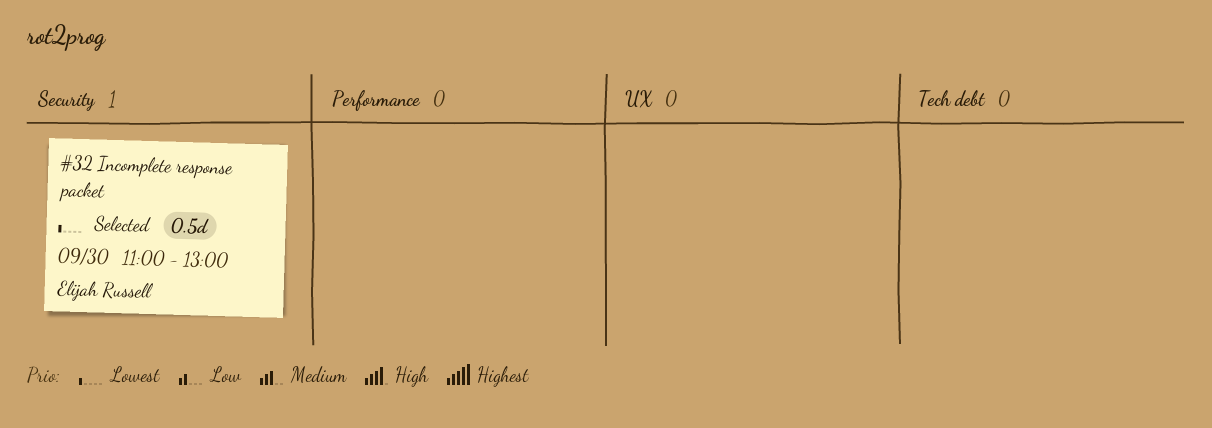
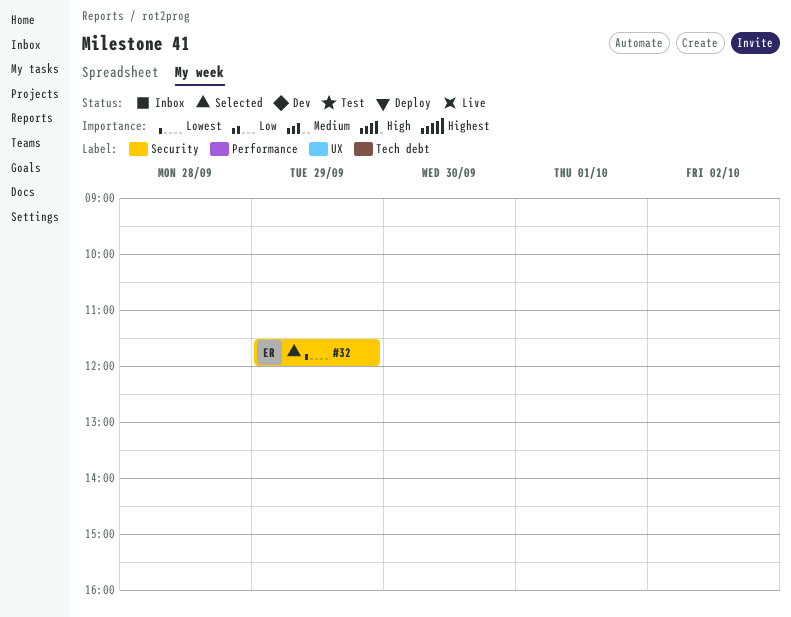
#32, day: Sep 30 -> Sep 29
#32, begins: 11:00 -> 11:30
#32, ends: 13:00 -> 12:00

